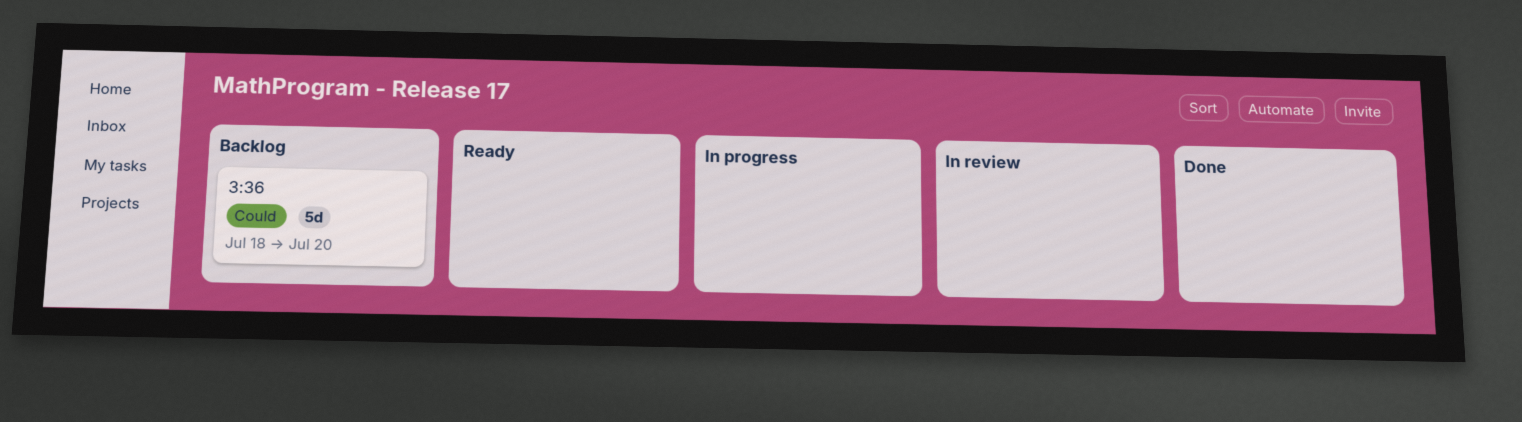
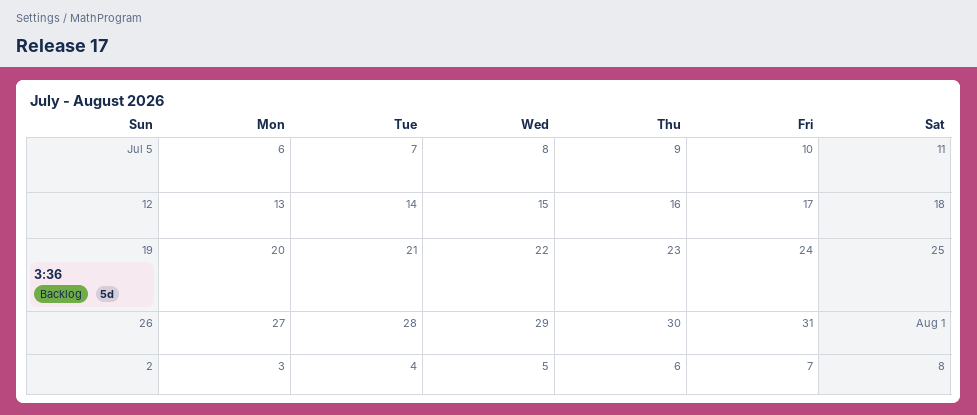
3:36, due: Jul 20 -> Jul 19

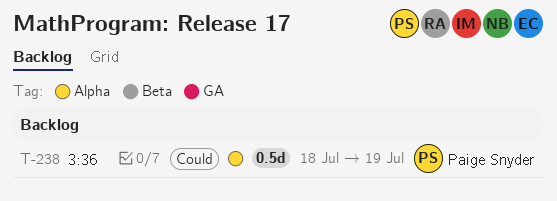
3:36, estimate: 5d -> 0.5d

